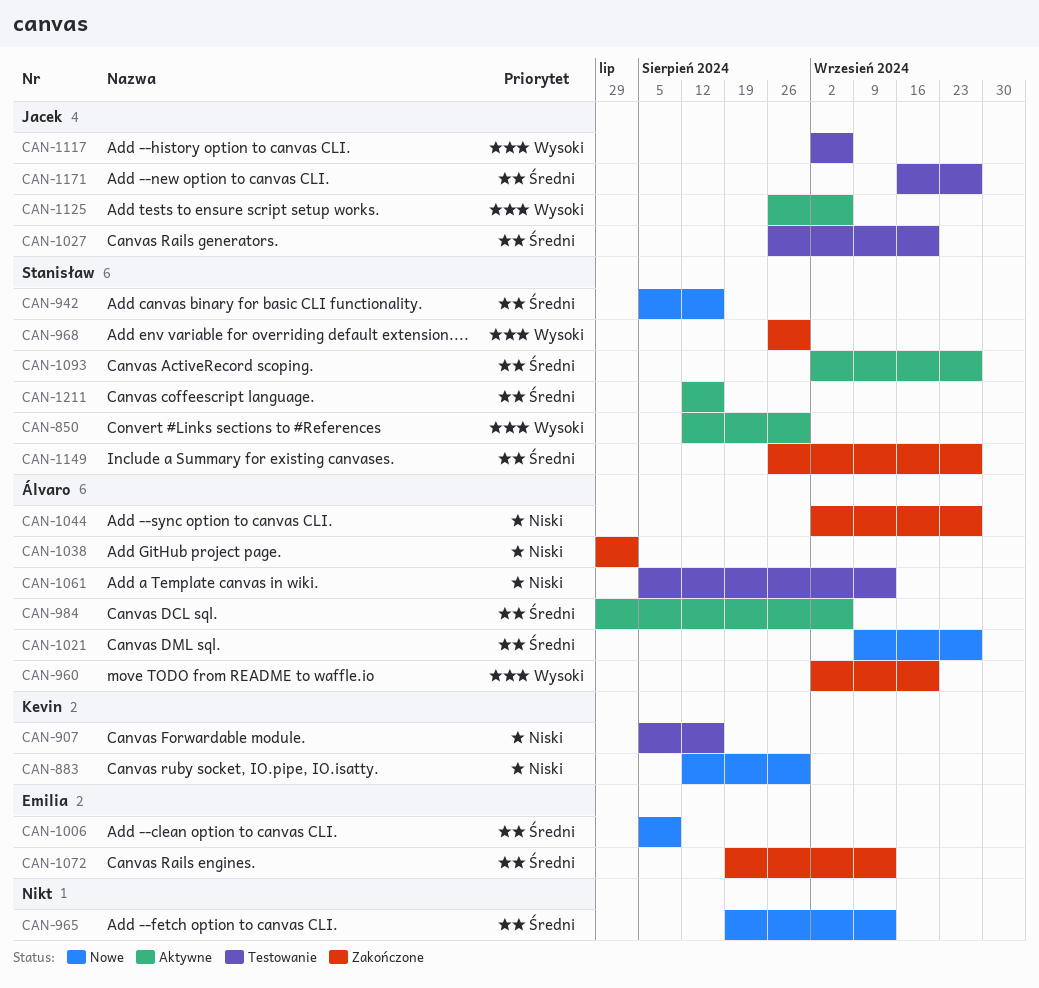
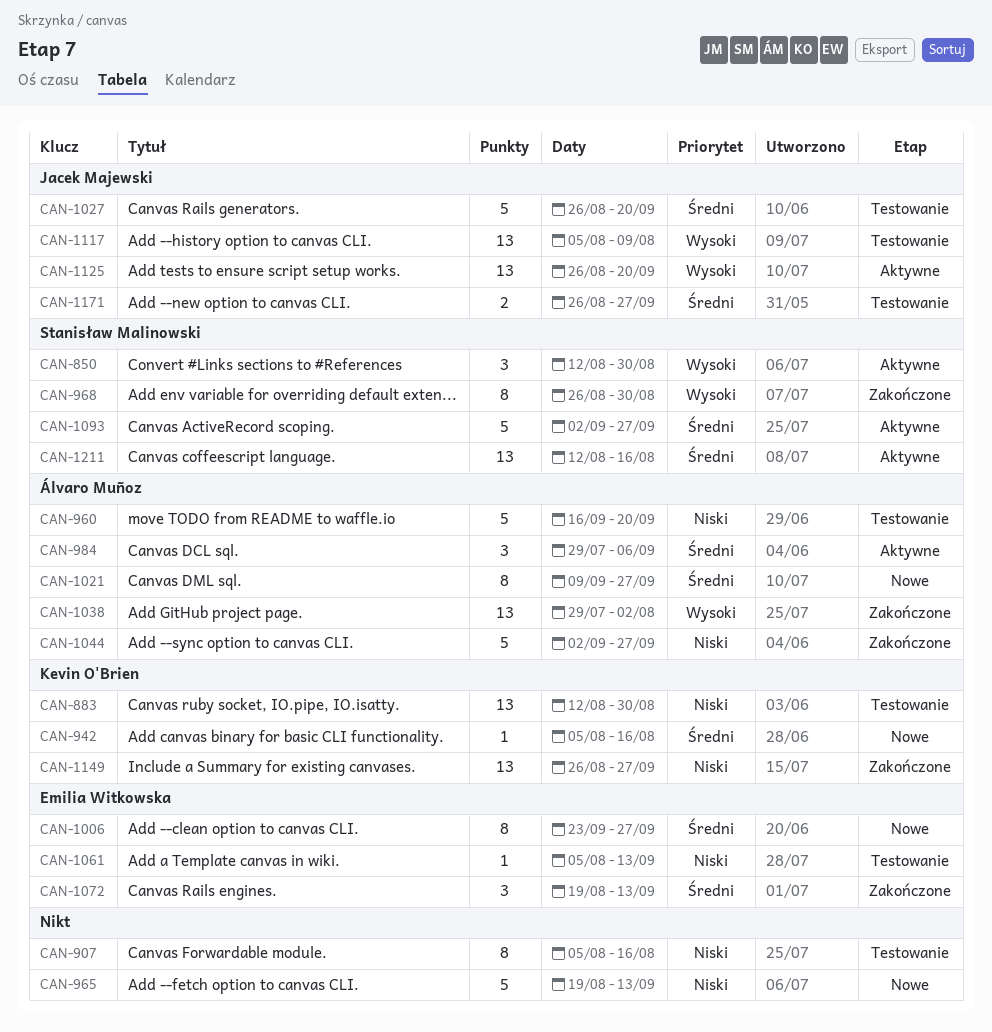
CAN-883, status: Nowe -> Testowanie
CAN-907, owner: Kevin O'Brien -> none
CAN-942, owner: Stanisław Malinowski -> Kevin O'Brien
CAN-960, status: Zakończone -> Testowanie
CAN-960, priority: Wysoki -> Niski
CAN-960, start: Sep 2 -> Sep 16
CAN-965, priority: Średni -> Niski
CAN-1006, start: Aug 5 -> Sep 23
CAN-1006, due: Aug 9 -> Sep 27
CAN-1038, priority: Niski -> Wysoki
CAN-1061, owner: Álvaro Muñoz -> Emilia Witkowska
CAN-1117, start: Sep 2 -> Aug 5
CAN-1117, due: Sep 6 -> Aug 9
CAN-1125, due: Sep 6 -> Sep 20
CAN-1149, owner: Stanisław Malinowski -> Kevin O'Brien
CAN-1149, priority: Średni -> Niski
CAN-1171, start: Sep 16 -> Aug 26

